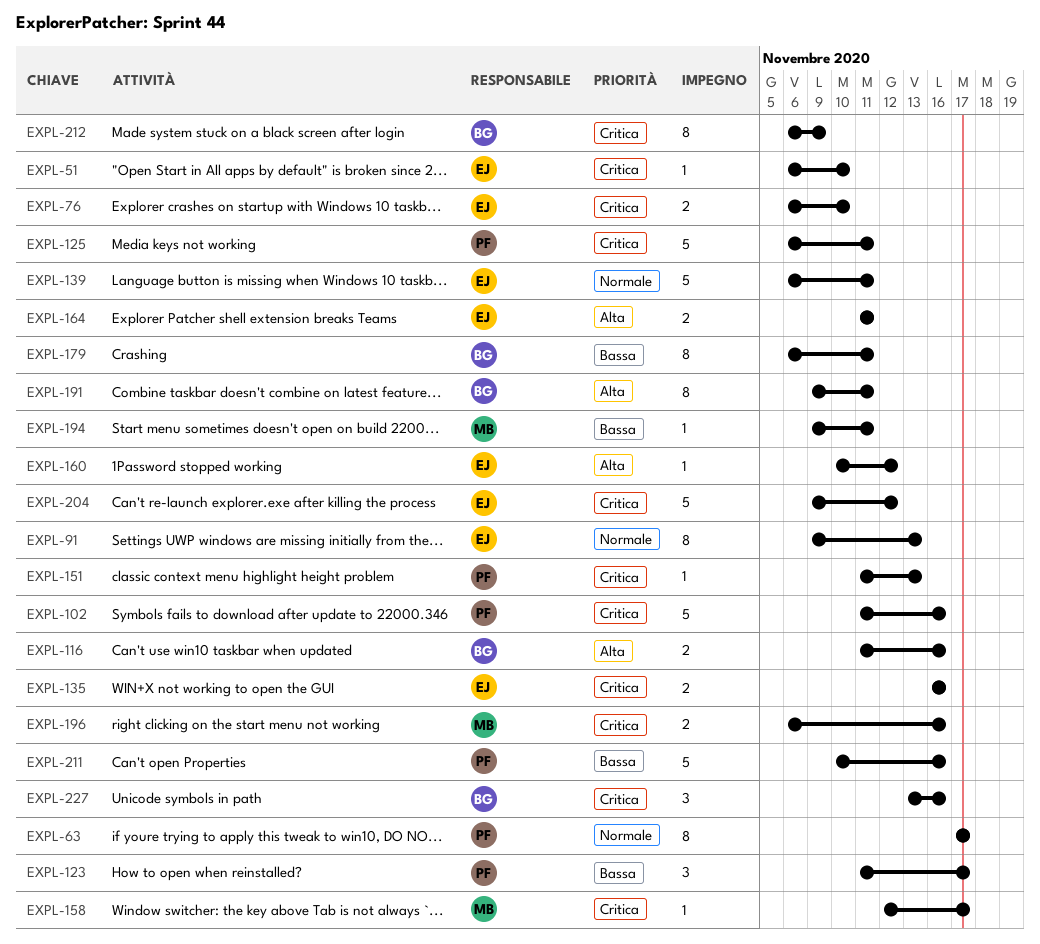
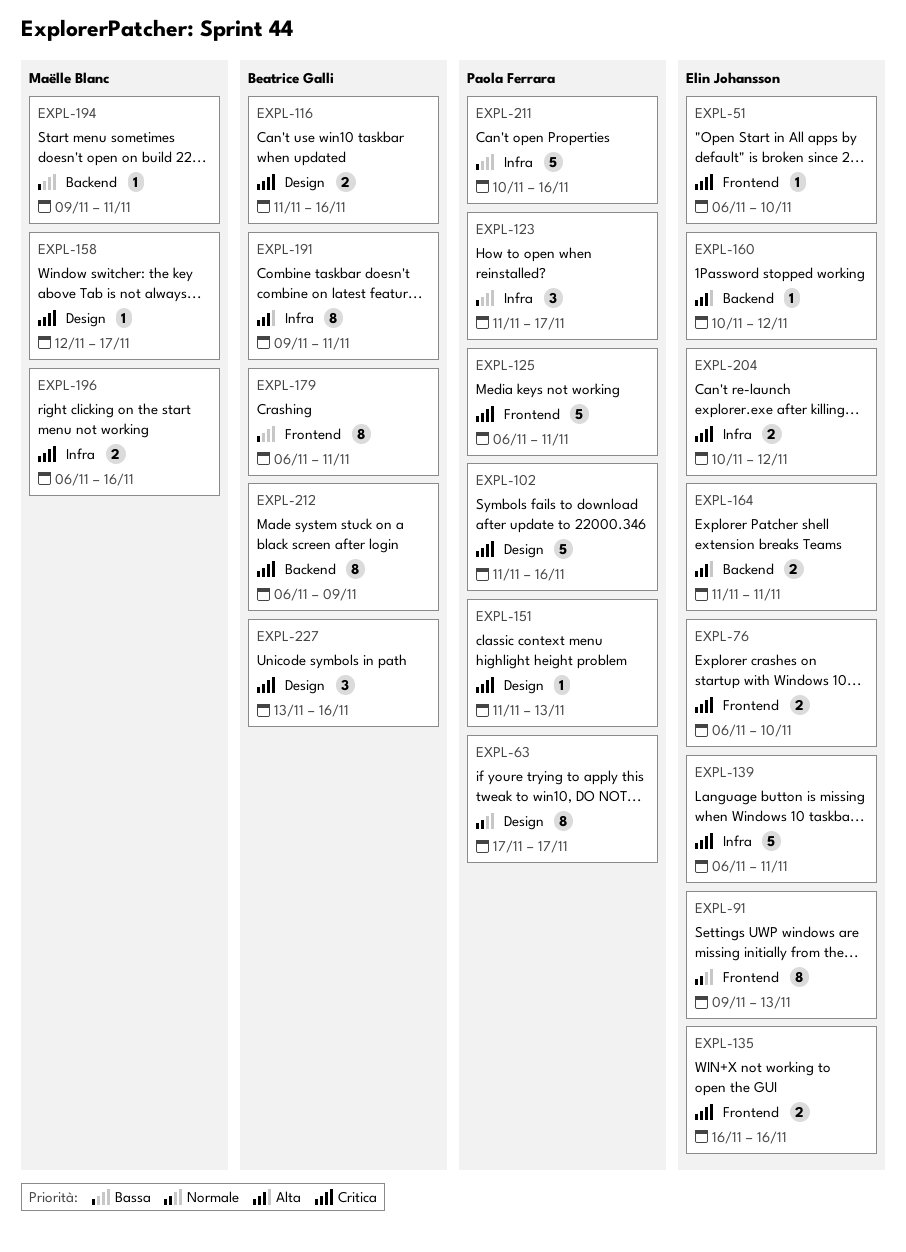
EXPL-116, priority: Alta -> Critica
EXPL-139, priority: Normale -> Critica
EXPL-204, estimate: 5 -> 2
EXPL-204, start: Nov 9 -> Nov 10

